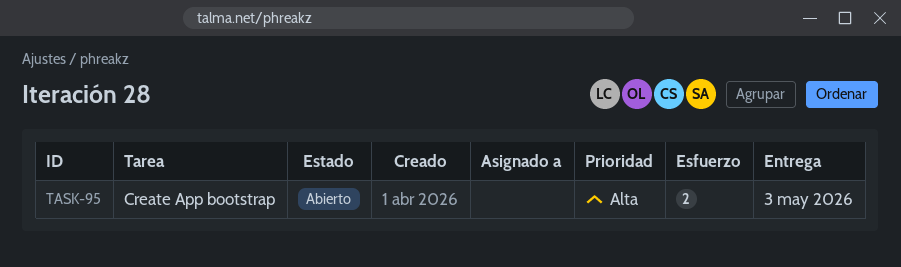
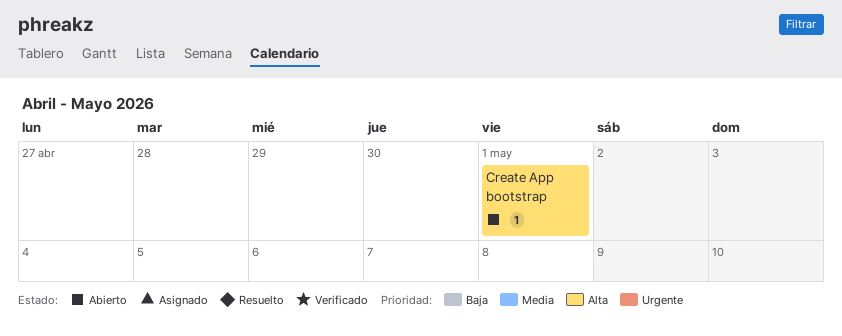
Create App bootstrap, estimate: 2 -> 1
Create App bootstrap, due: May 3 -> May 1

